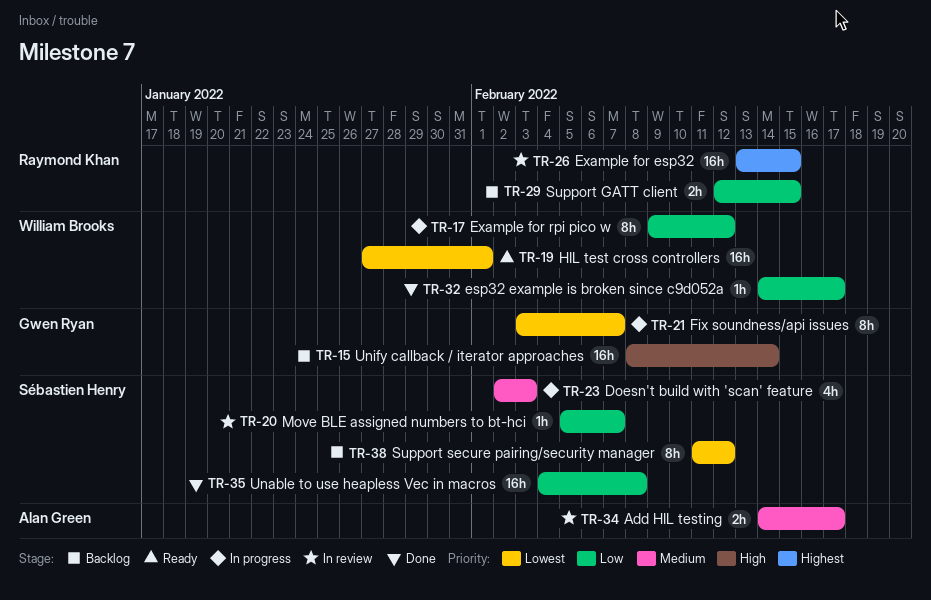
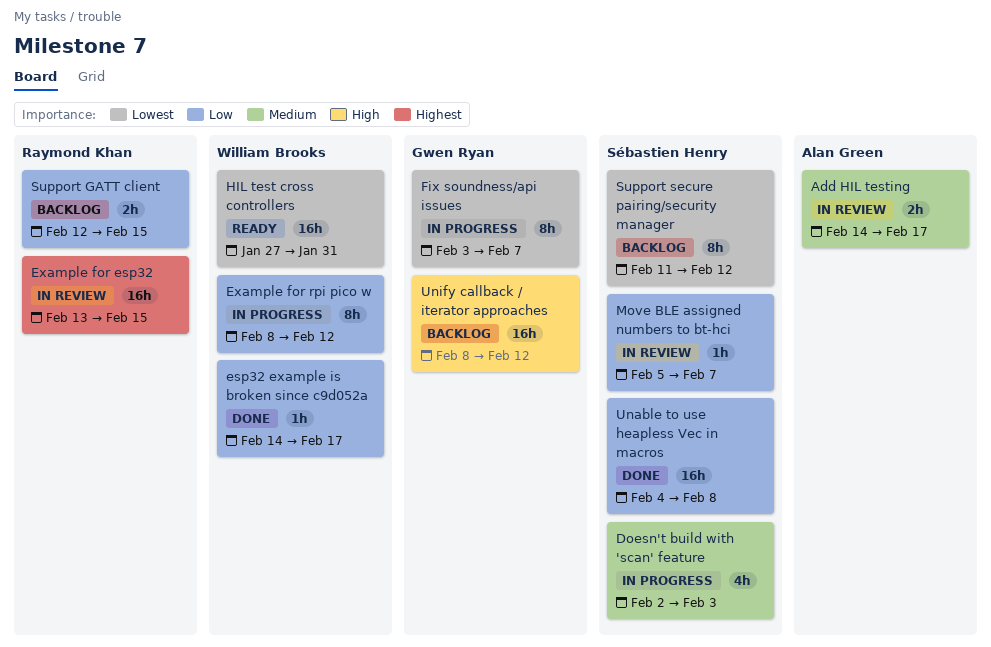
Example for rpi pico w, start: Feb 9 -> Feb 8
HIL test cross controllers, due: Feb 1 -> Jan 31
Unify callback / iterator approaches, due: Feb 14 -> Feb 12

